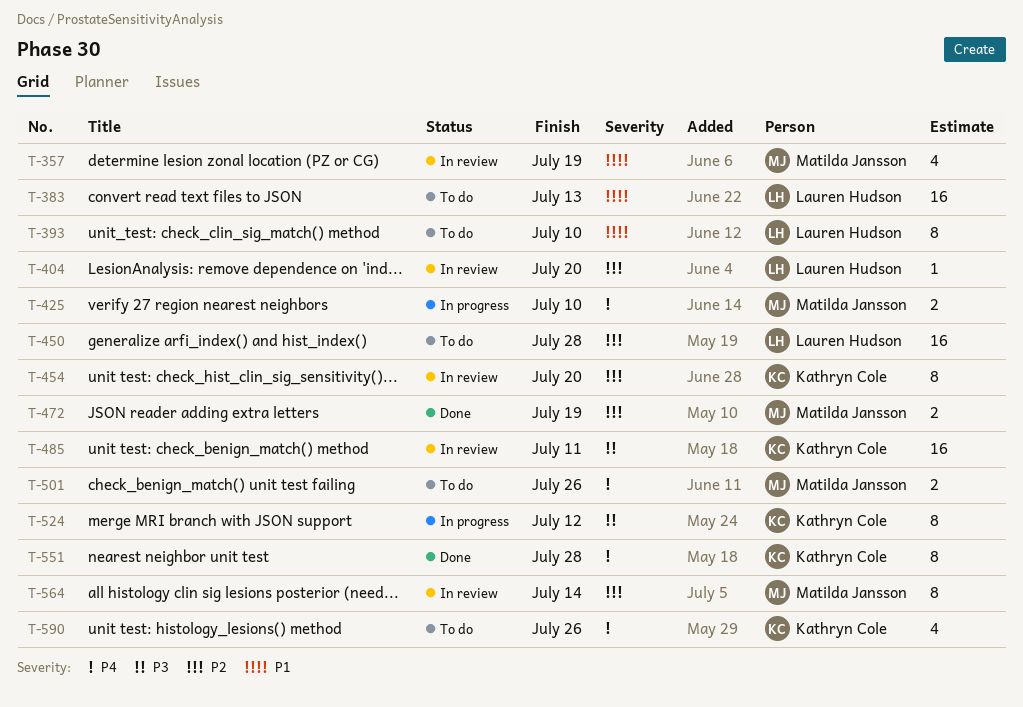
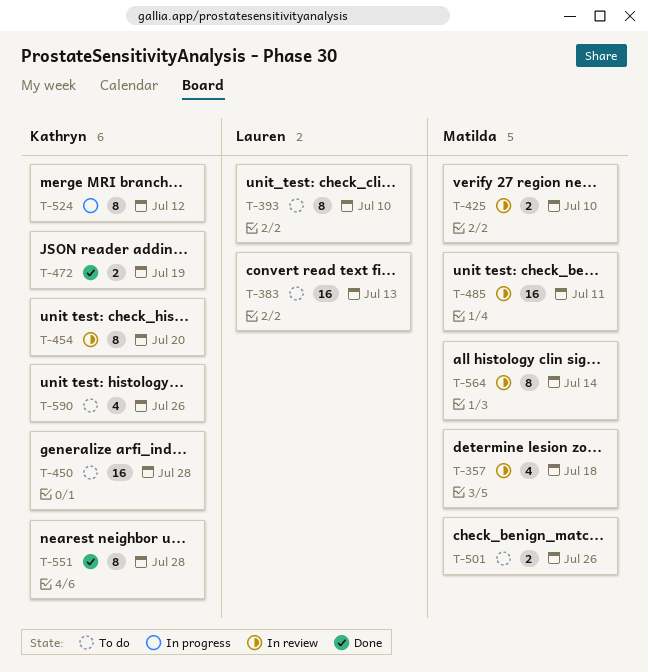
T-357, due: Jul 19 -> Jul 18
T-404: present -> none
T-425, status: In progress -> In review
T-450, owner: Lauren Hudson -> Kathryn Cole
T-472, owner: Matilda Jansson -> Kathryn Cole
T-485, owner: Kathryn Cole -> Matilda Jansson

